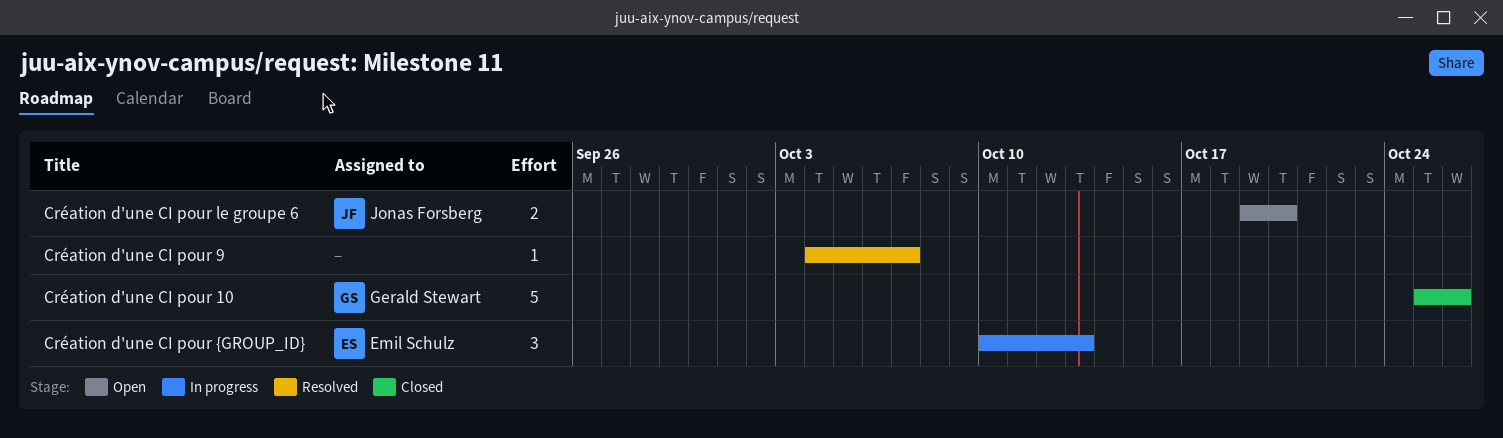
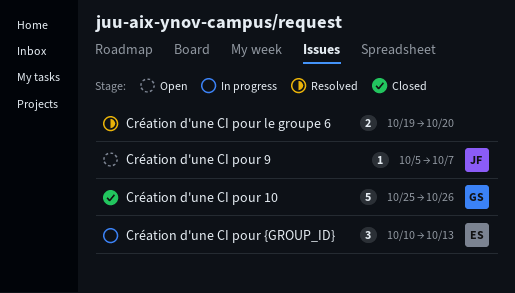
Création d'une CI pour 9, status: Resolved -> Open
Création d'une CI pour 9, owner: none -> Jonas Forsberg
Création d'une CI pour 9, start: Oct 4 -> Oct 5
Création d'une CI pour le groupe 6, status: Open -> Resolved
Création d'une CI pour le groupe 6, owner: Jonas Forsberg -> none

